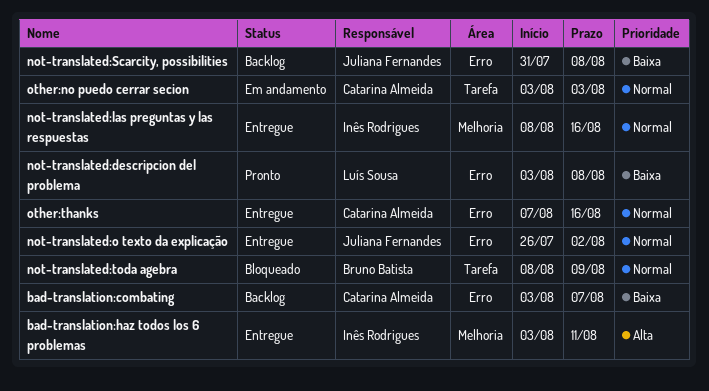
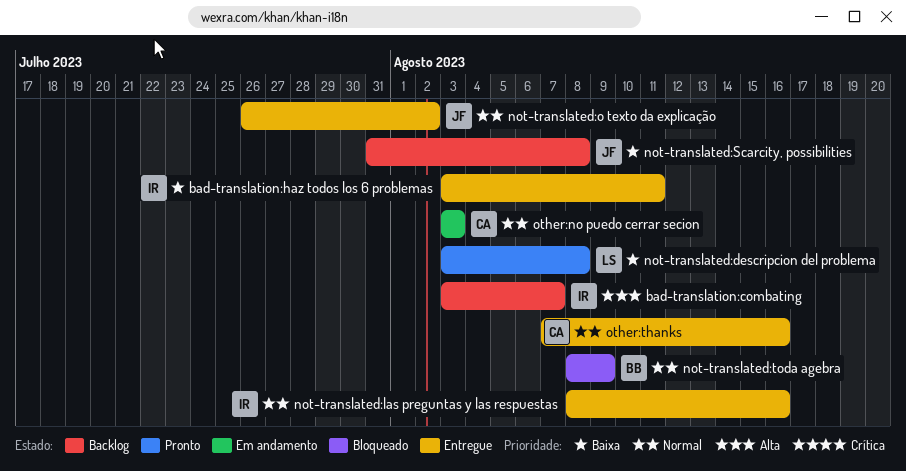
bad-translation:combating, owner: Catarina Almeida -> Inês Rodrigues
bad-translation:combating, priority: Baixa -> Alta
bad-translation:haz todos los 6 problemas, priority: Alta -> Baixa

